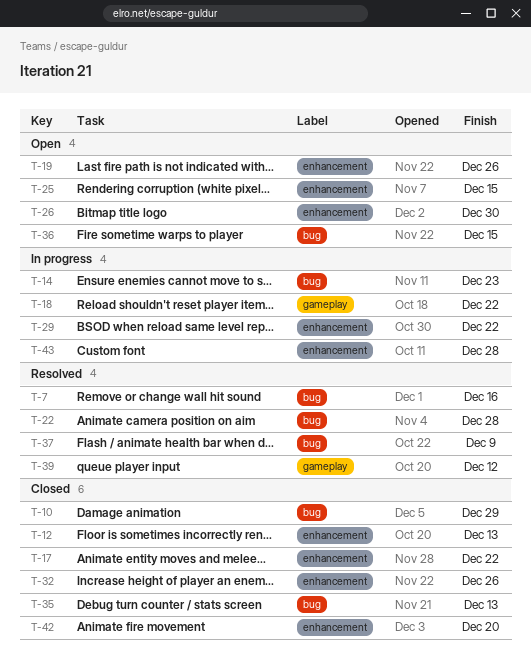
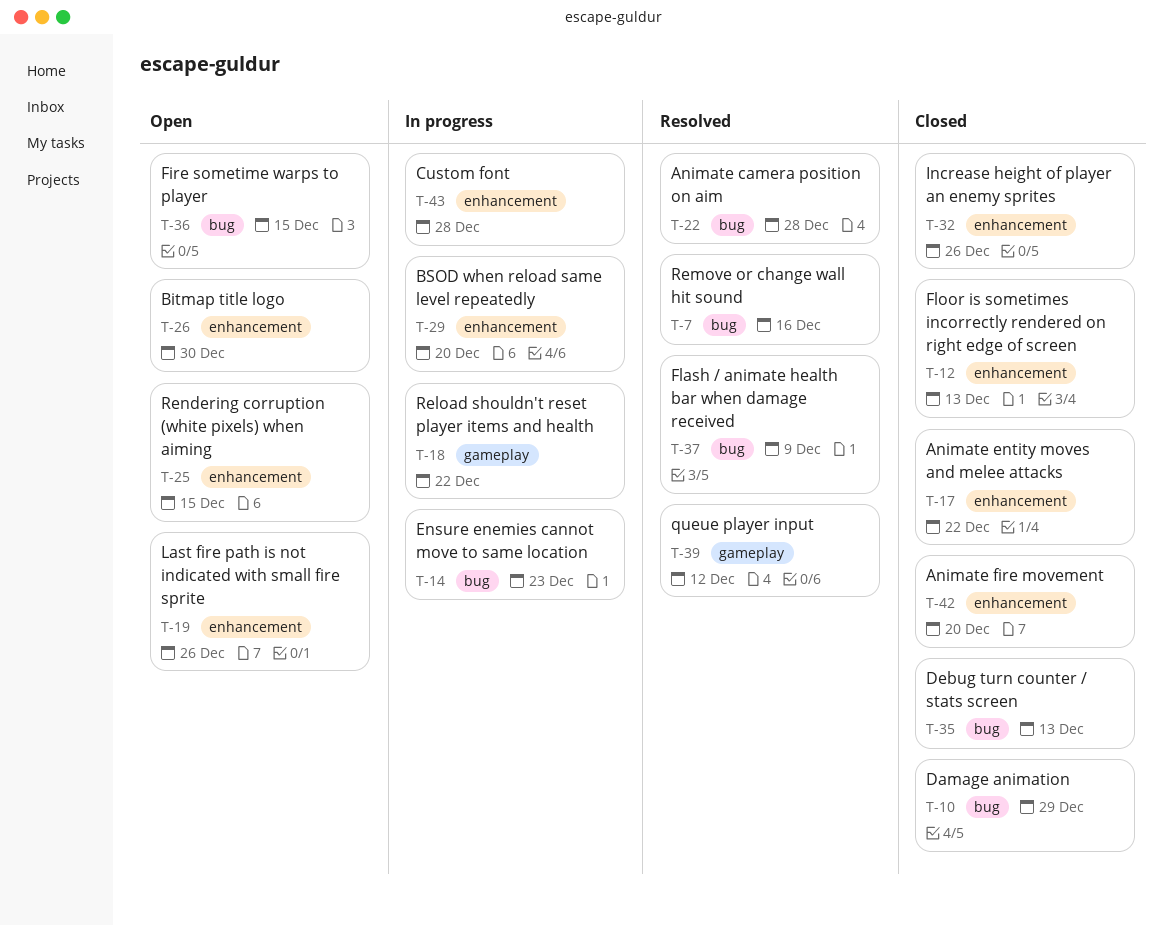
T-29, due: Dec 22 -> Dec 20

